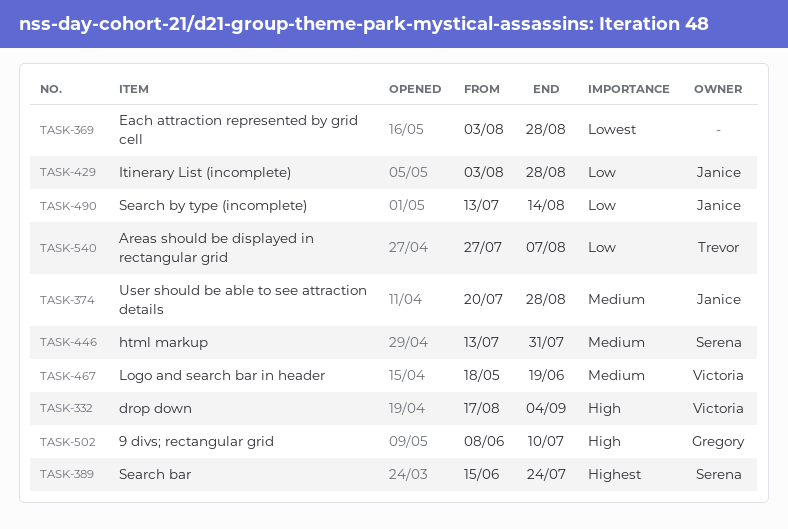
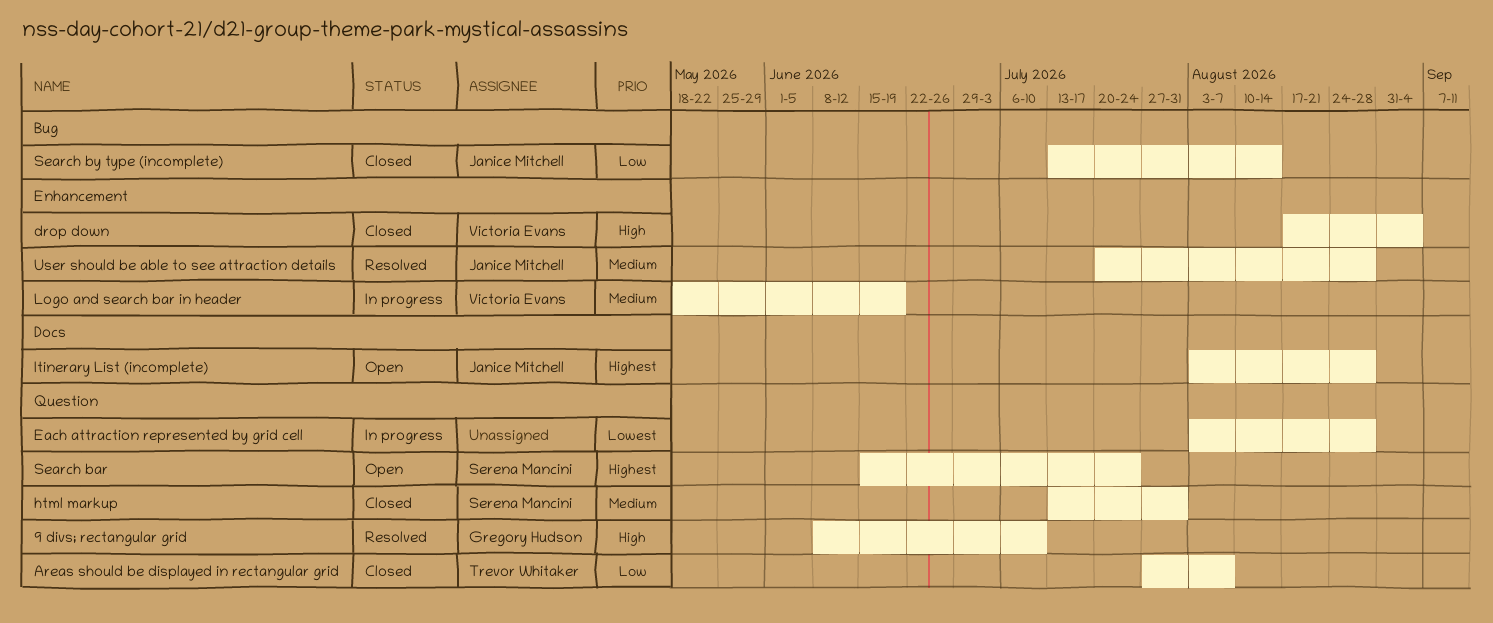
Itinerary List (incomplete), priority: Low -> Highest

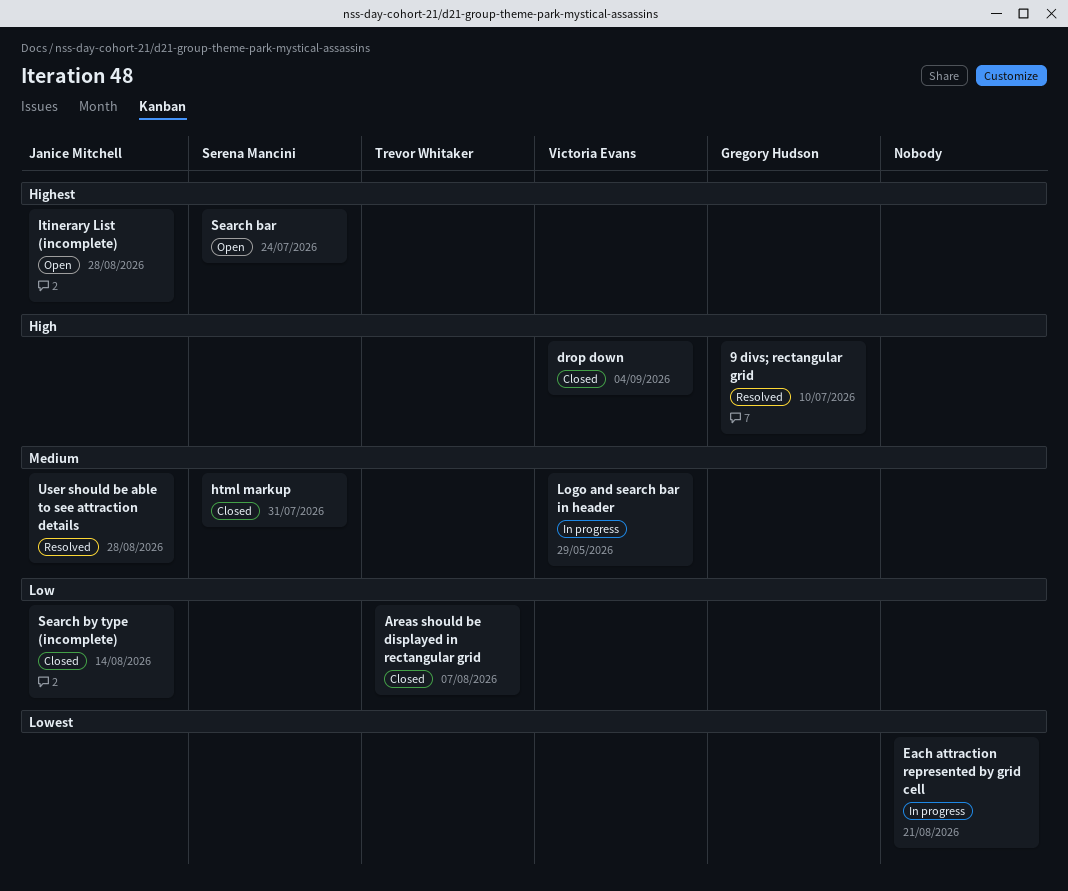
Each attraction represented by grid cell, due: Aug 28 -> Aug 21
Logo and search bar in header, due: Jun 19 -> May 29

